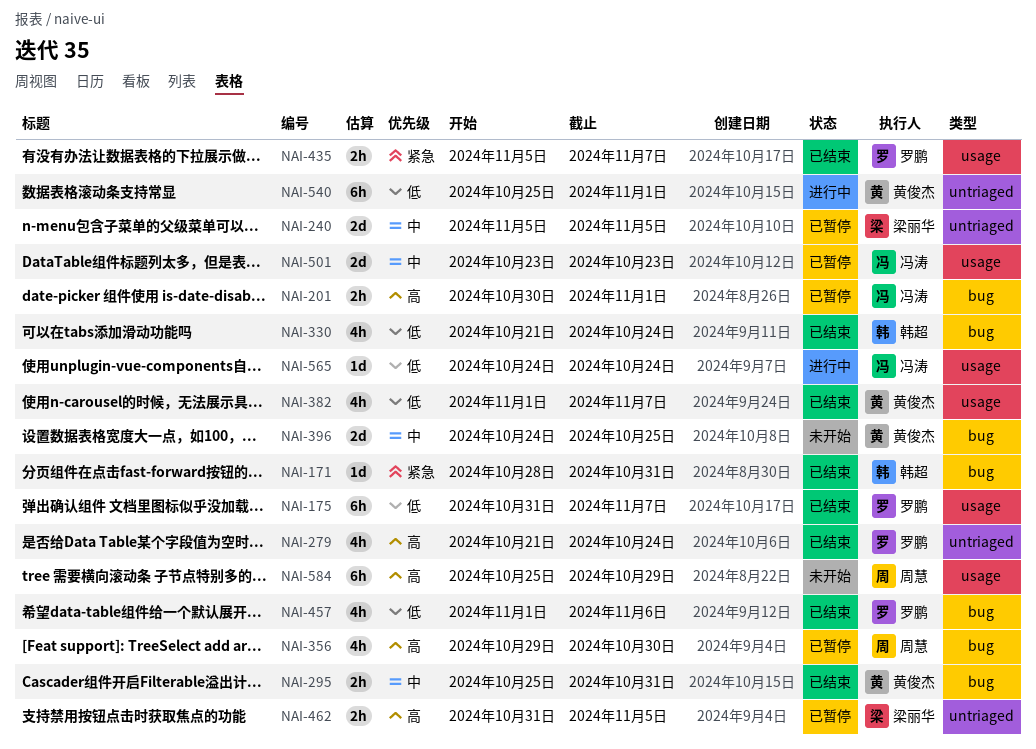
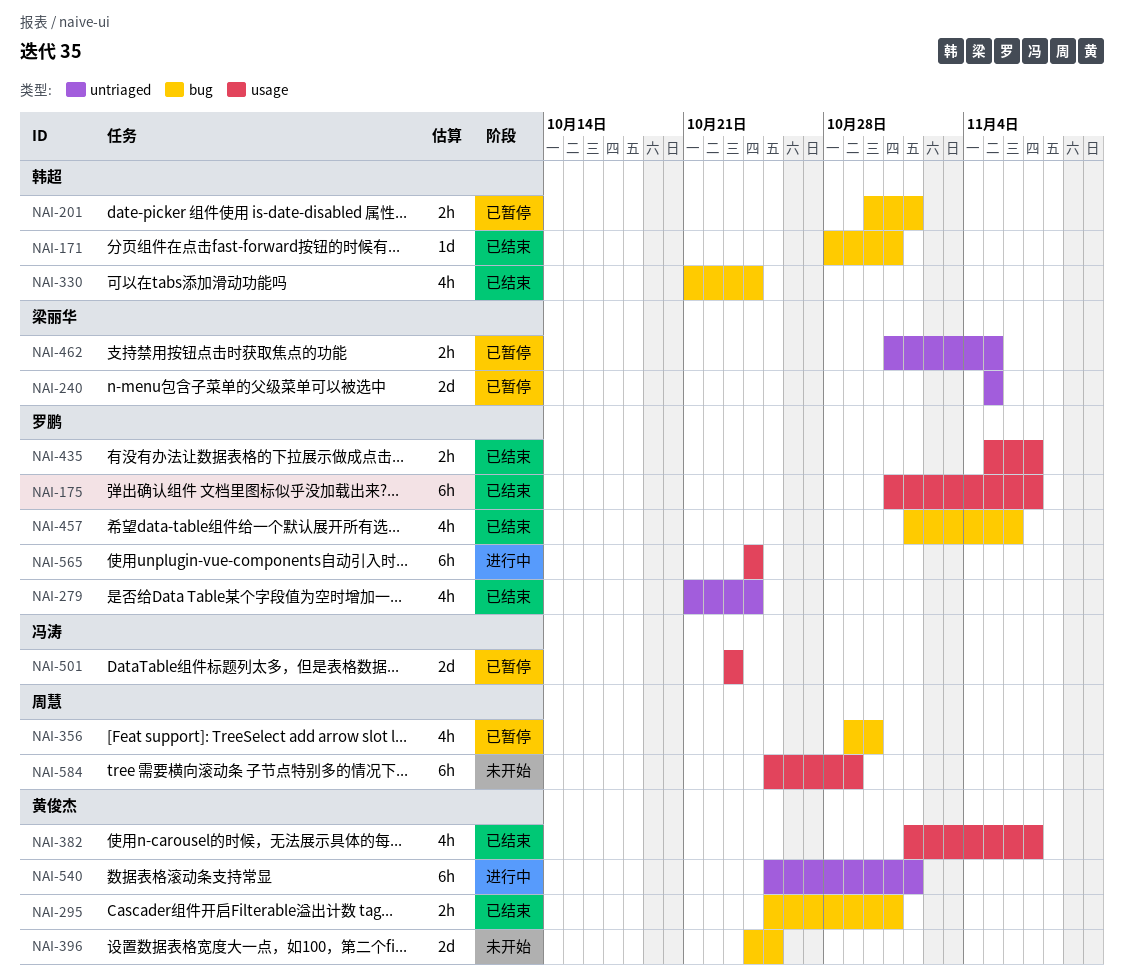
NAI-201, owner: 冯涛 -> 韩超
NAI-565, owner: 冯涛 -> 罗鹏
NAI-565, estimate: 1d -> 6h

